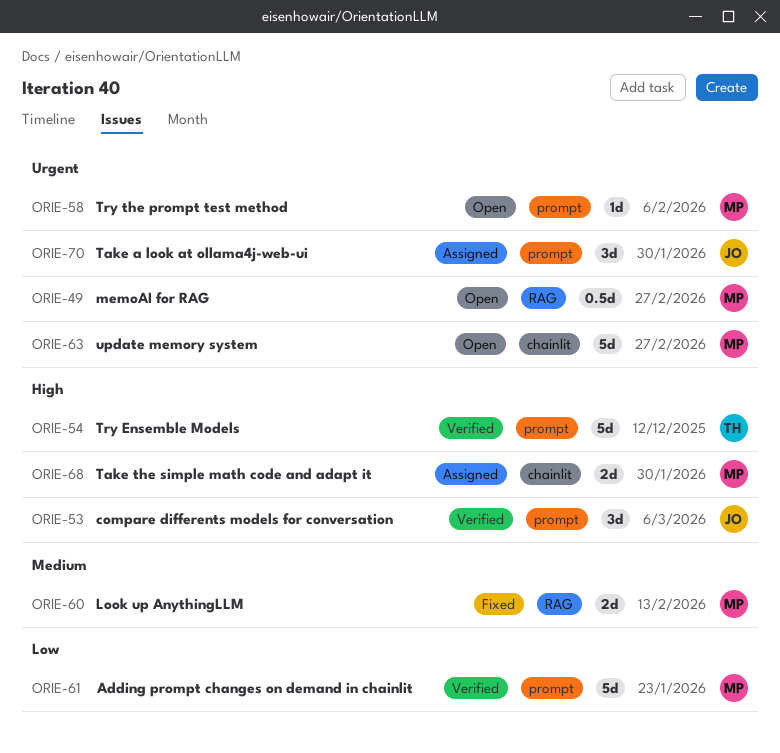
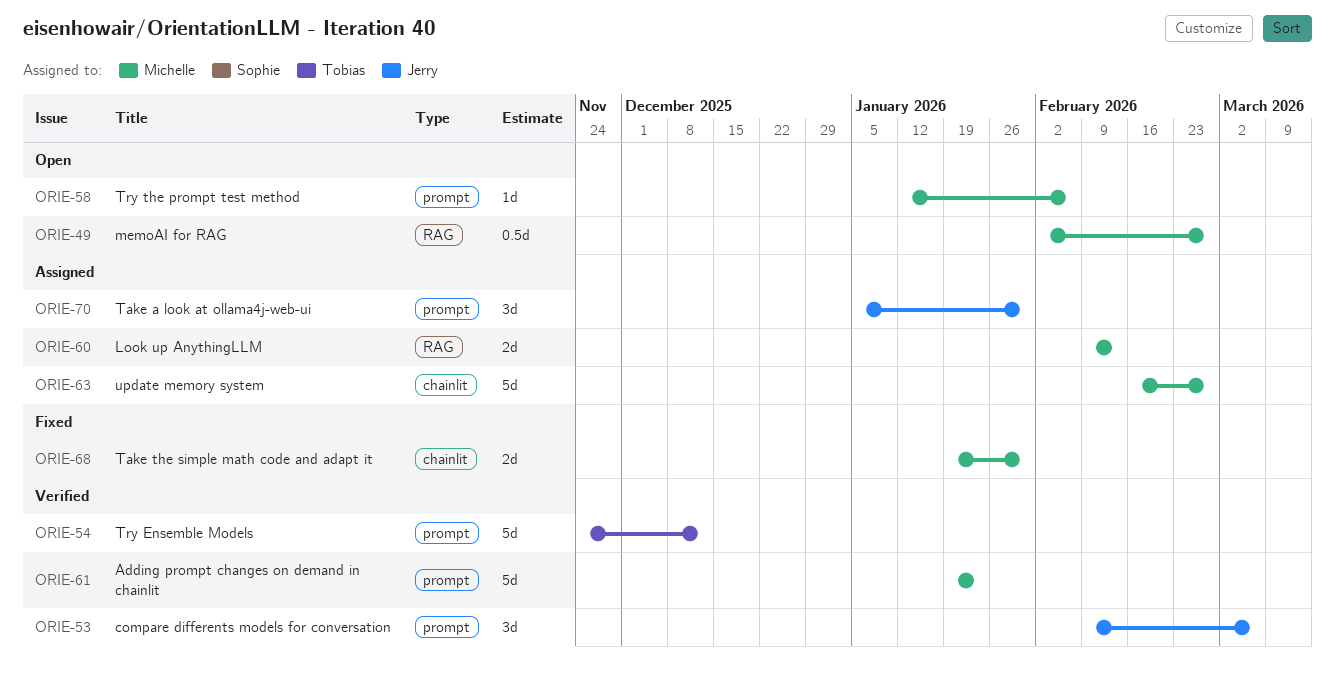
ORIE-60, status: Fixed -> Assigned
ORIE-63, status: Open -> Assigned
ORIE-68, status: Assigned -> Fixed

